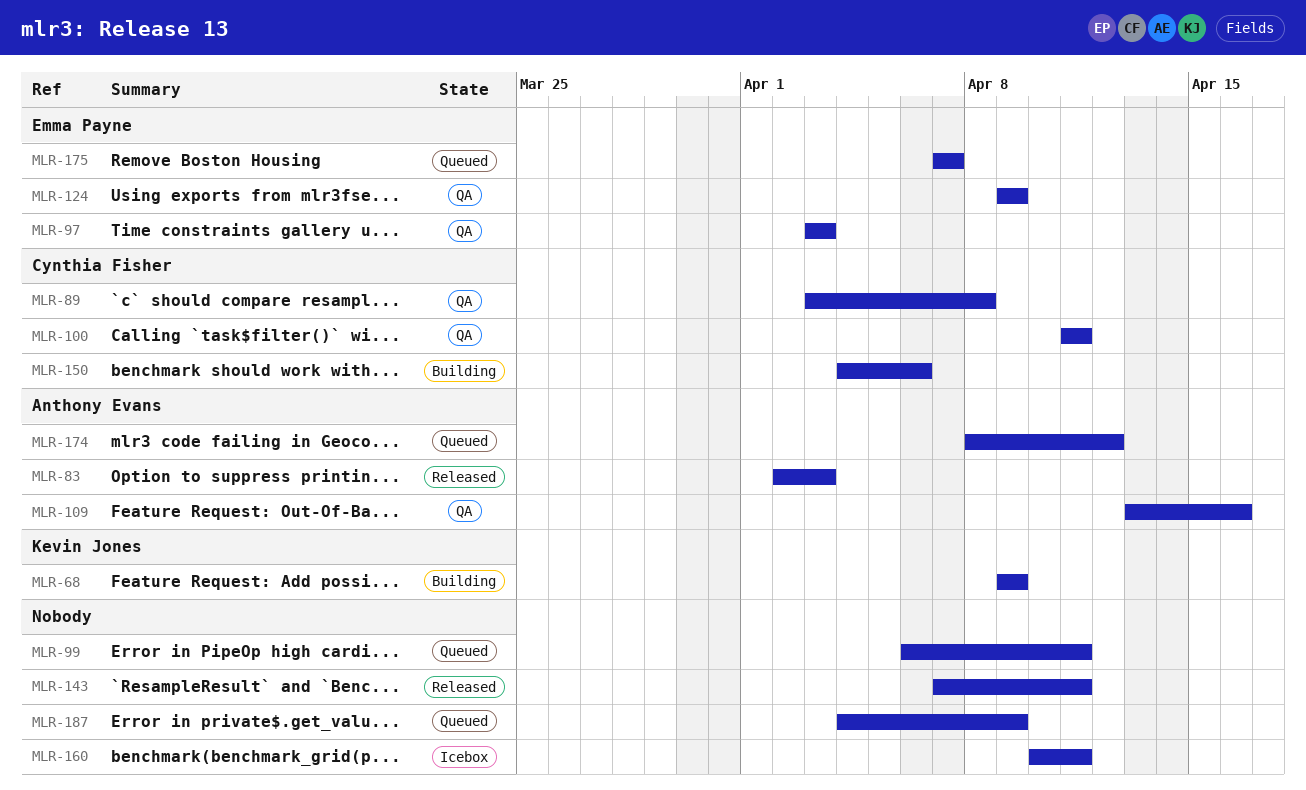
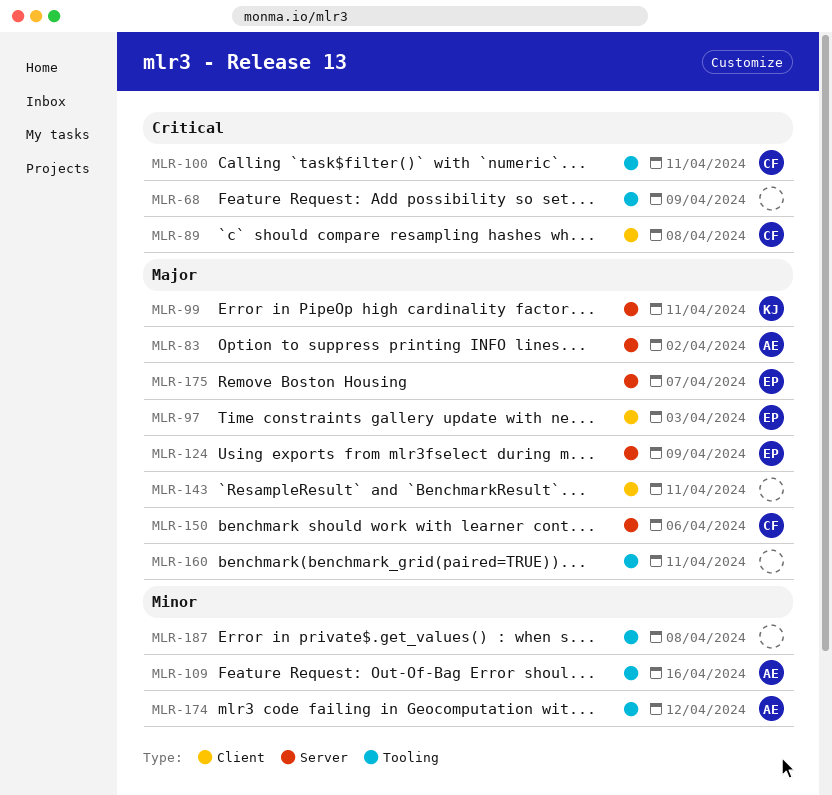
MLR-68, owner: Kevin Jones -> none
MLR-83, due: Apr 3 -> Apr 2
MLR-99, owner: none -> Kevin Jones
MLR-187, due: Apr 9 -> Apr 8

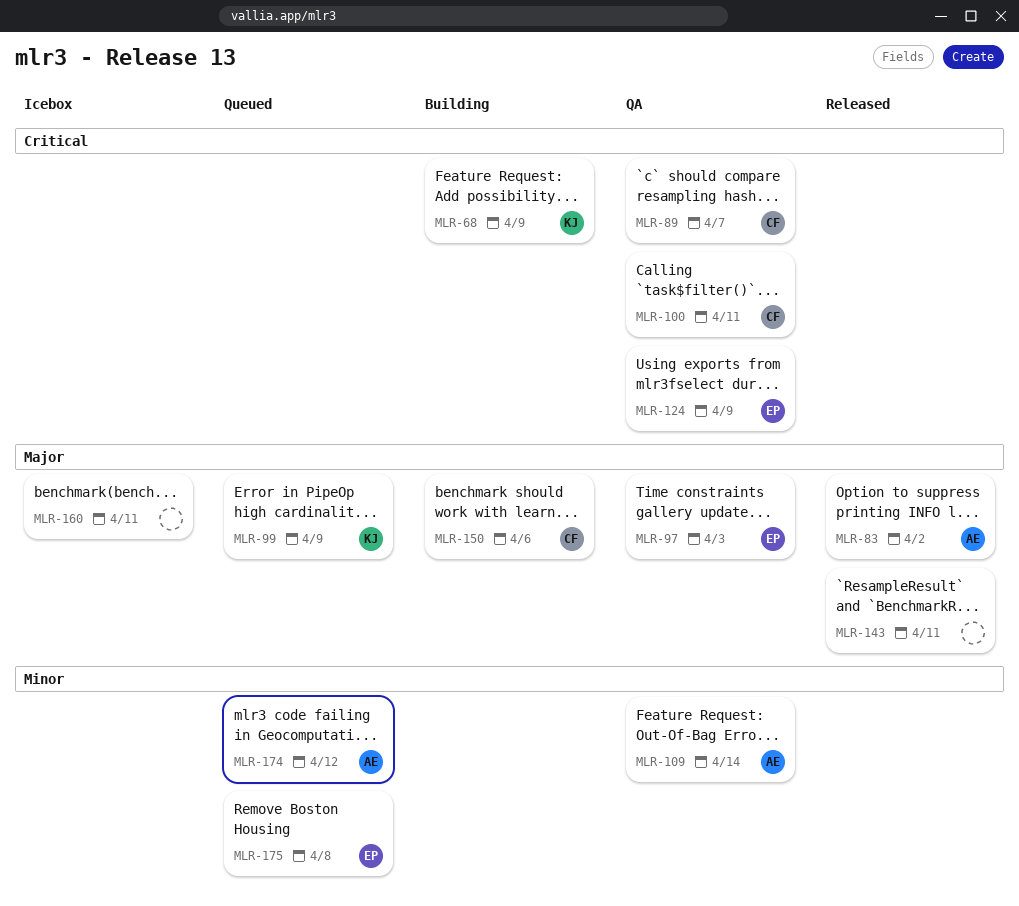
MLR-68, owner: none -> KJ
MLR-89, due: Apr 8 -> Apr 7
MLR-99, due: Apr 11 -> Apr 9
MLR-109, due: Apr 16 -> Apr 14
MLR-124, priority: Major -> Critical
MLR-175, priority: Major -> Minor
MLR-175, due: Apr 7 -> Apr 8
MLR-187: present -> none

